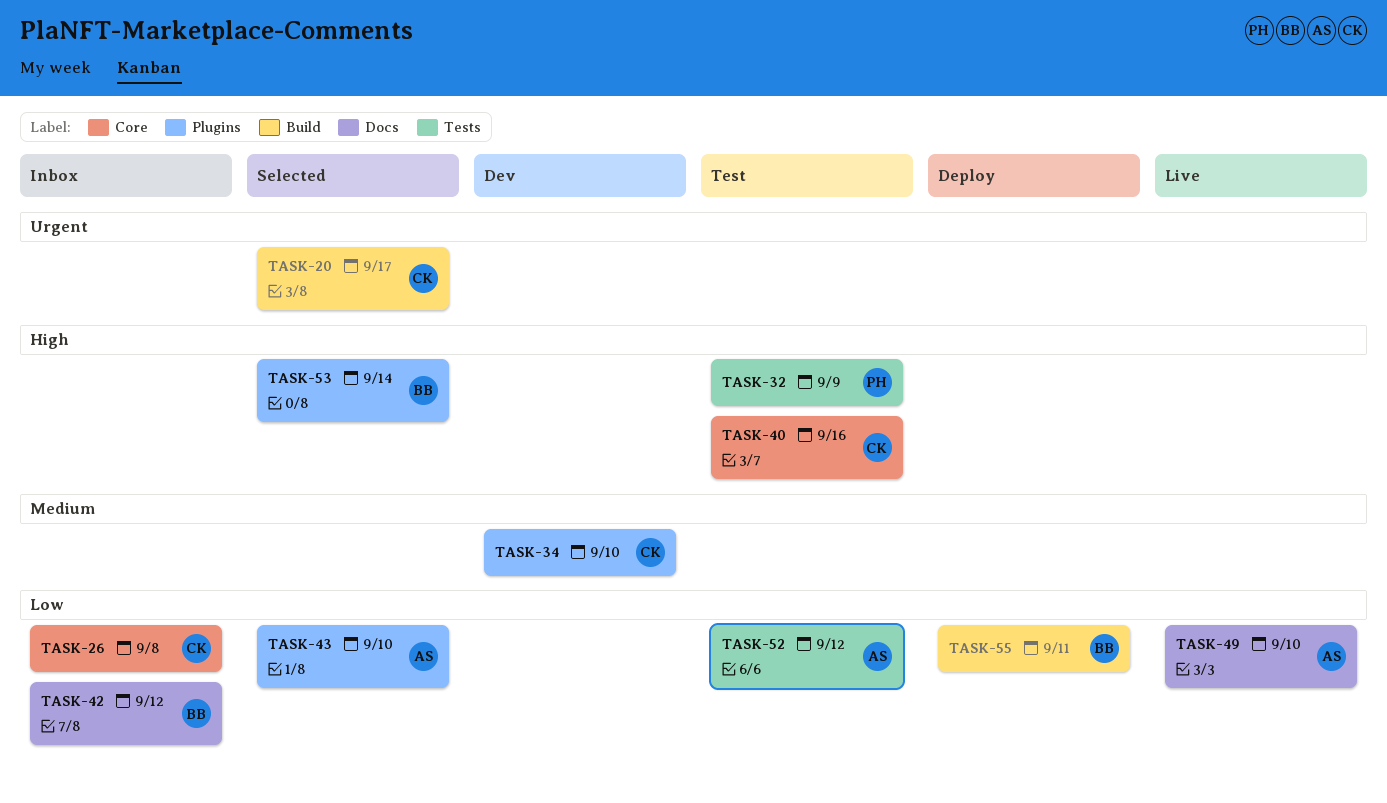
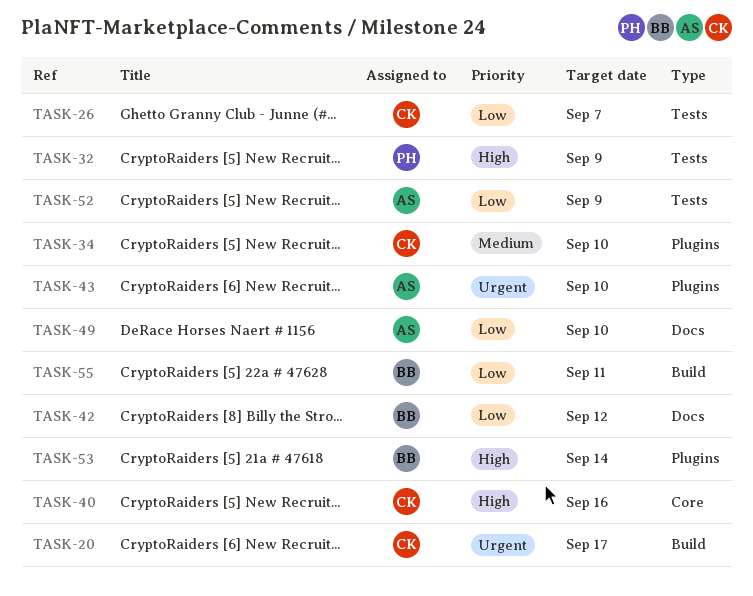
TASK-26, label: Core -> Tests
TASK-26, due: Sep 8 -> Sep 7
TASK-43, priority: Low -> Urgent
TASK-52, due: Sep 12 -> Sep 9

